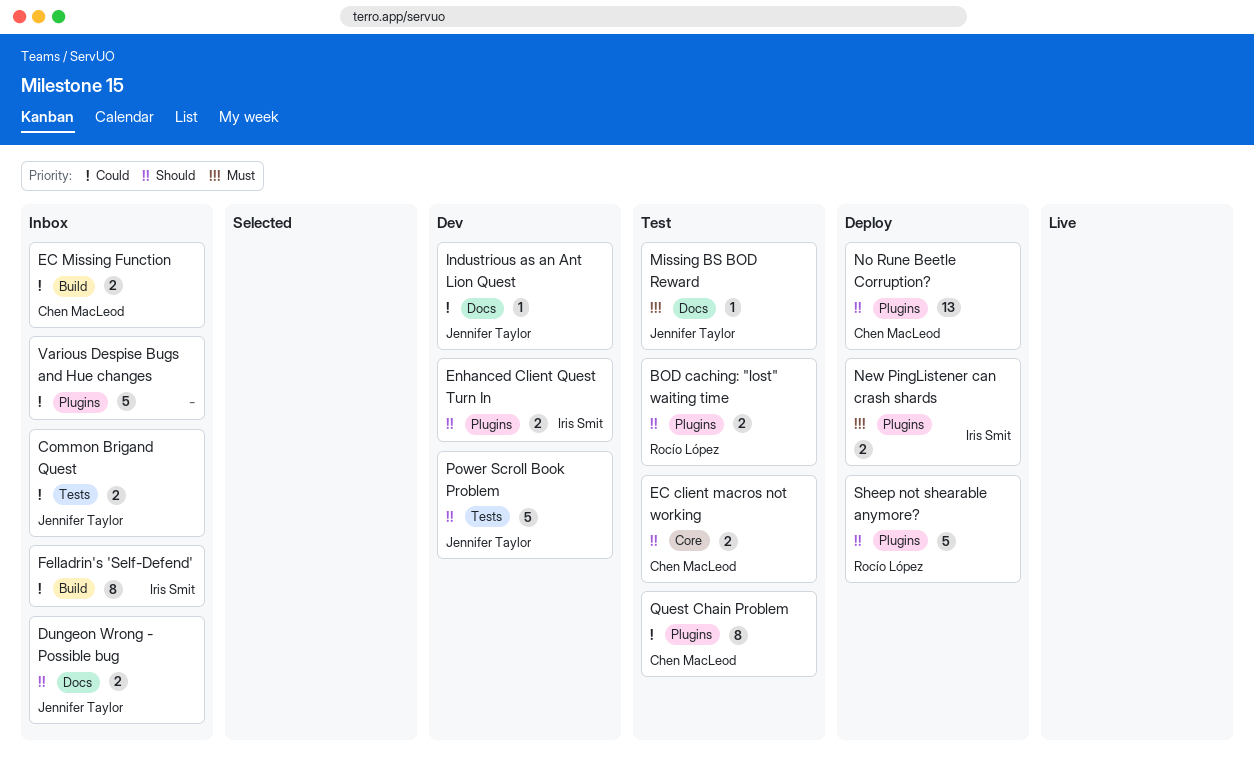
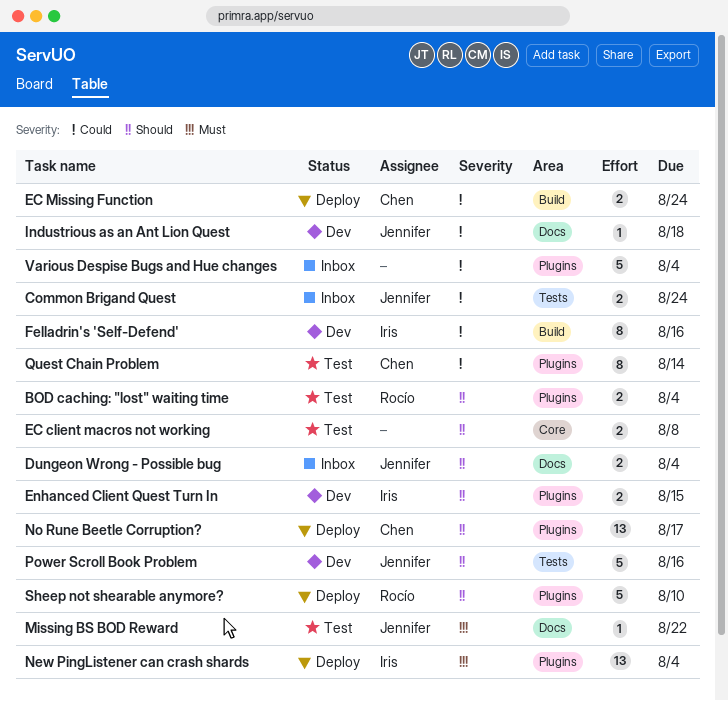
EC client macros not working, owner: Chen MacLeod -> none
EC Missing Function, status: Inbox -> Deploy
Felladrin's 'Self-Defend', status: Inbox -> Dev
New PingListener can crash shards, estimate: 2 -> 13

